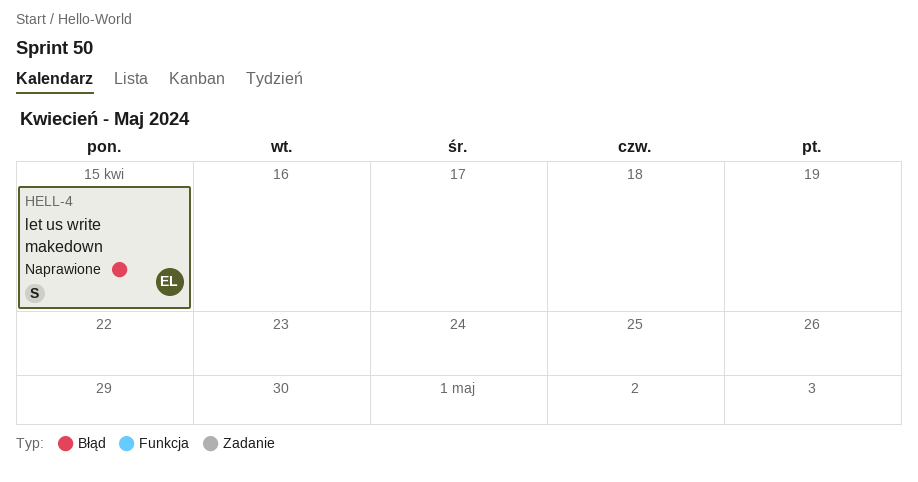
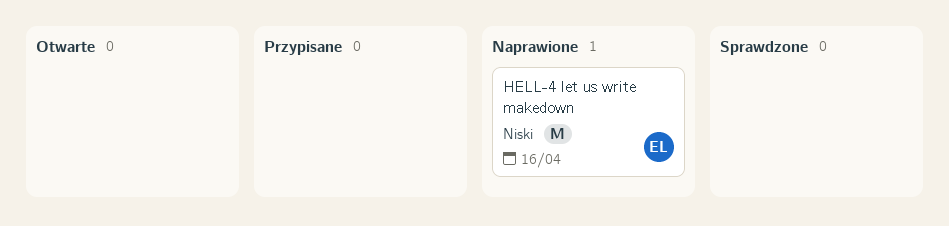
HELL-4, estimate: S -> M
HELL-4, due: Apr 15 -> Apr 16

